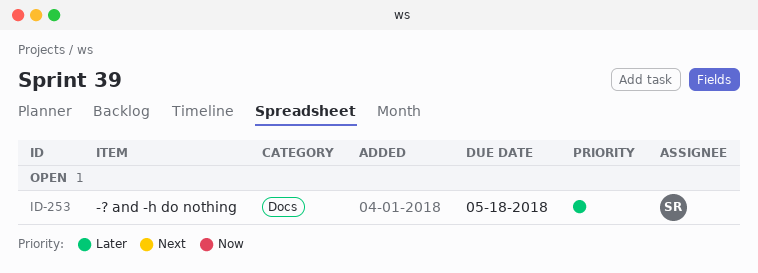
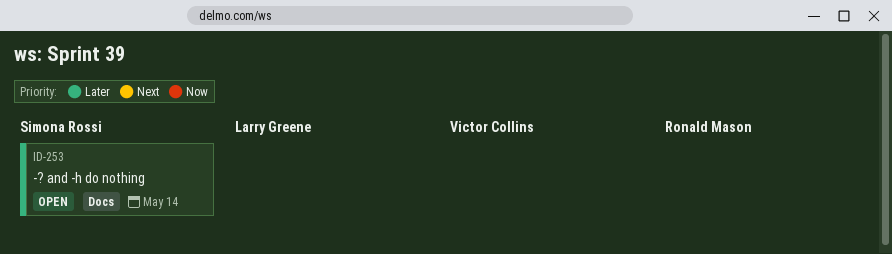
ID-253, due: May 18 -> May 14

